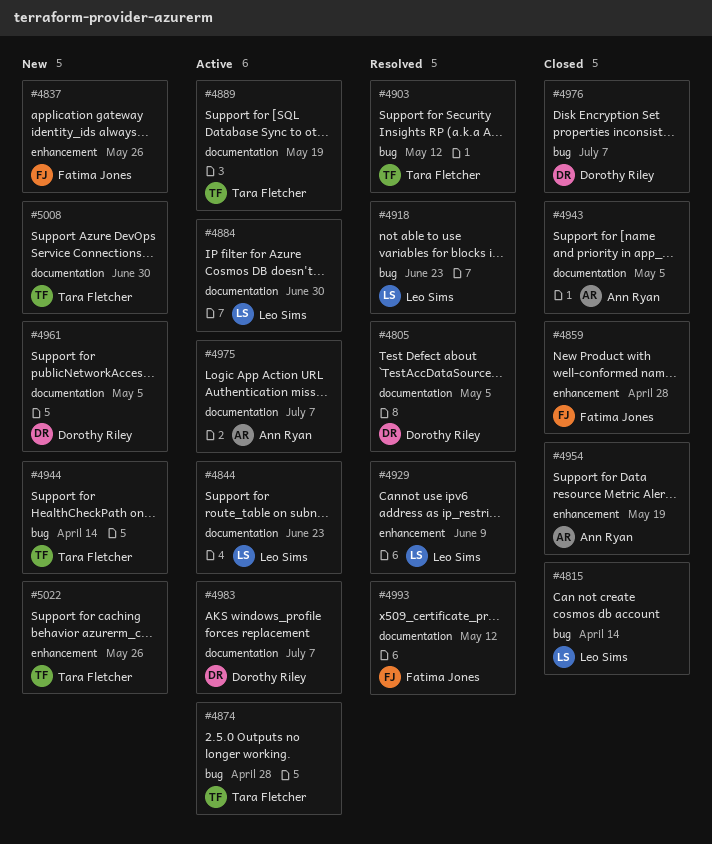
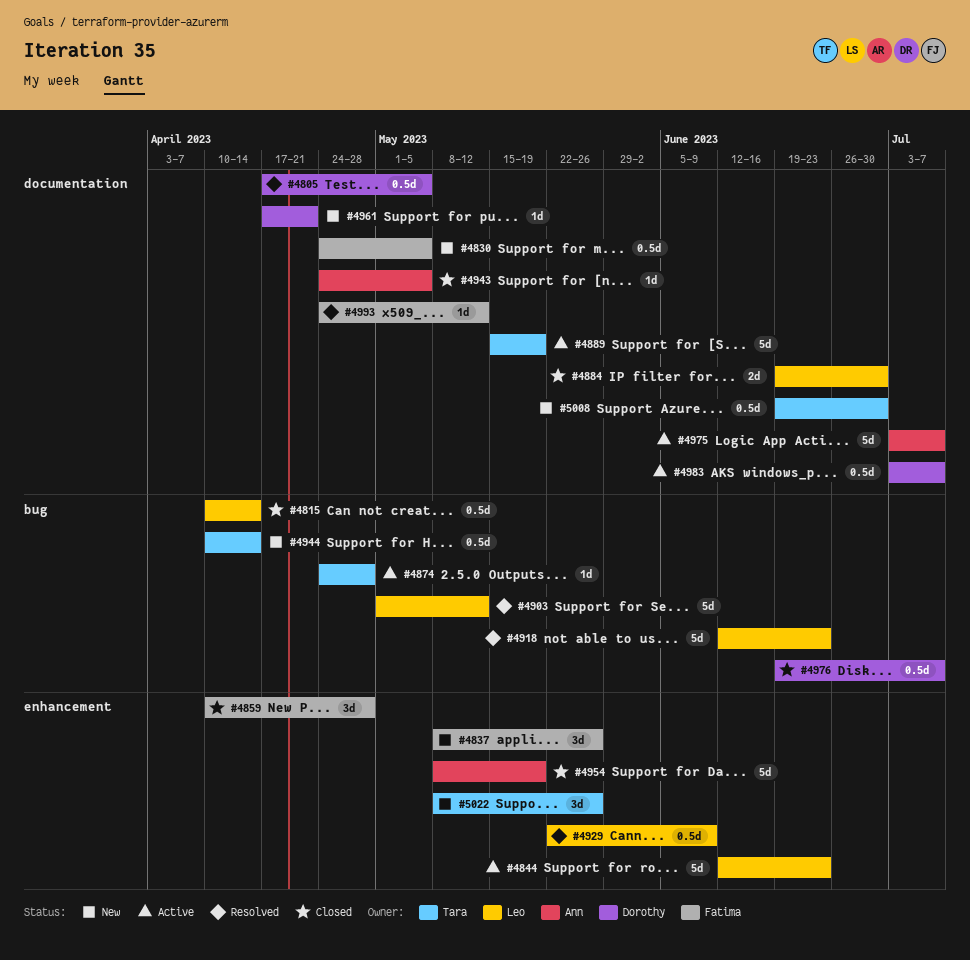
#4830: none -> present
#4844, label: documentation -> enhancement
#4884, status: Active -> Closed
#4903, owner: Tara Fletcher -> Leo Sims
#4961, due: May 5 -> Apr 21

